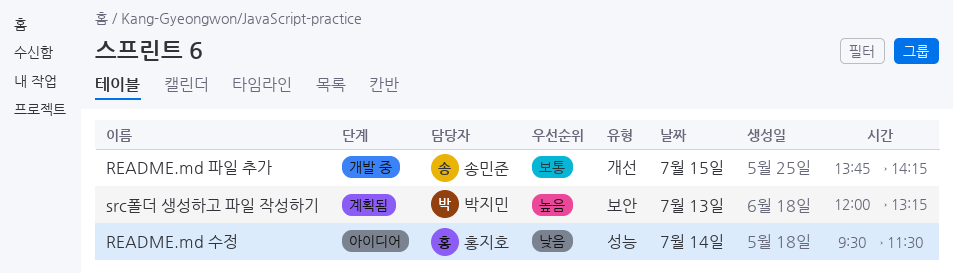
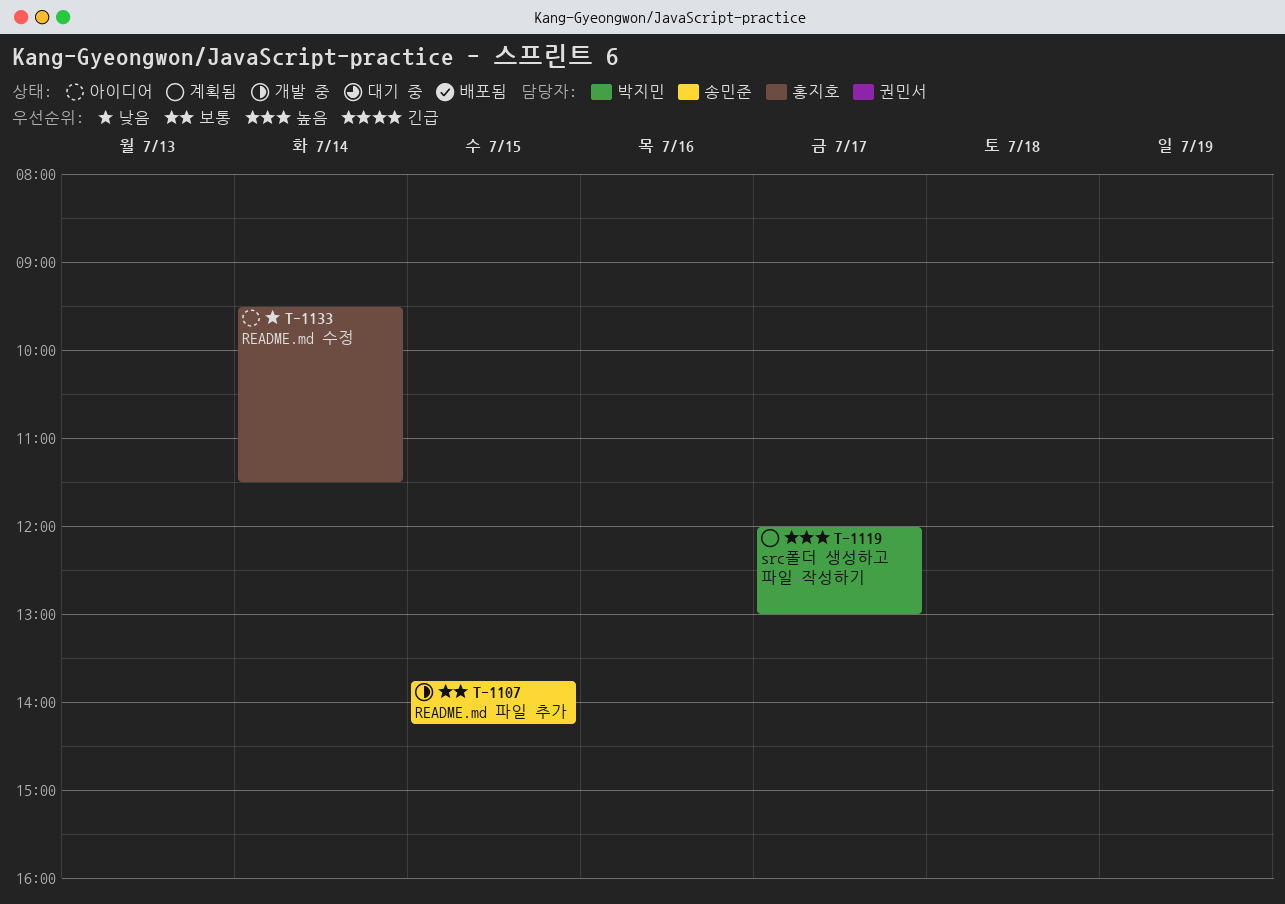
src폴더 생성하고 파일 작성하기, day: Jul 13 -> Jul 17
src폴더 생성하고 파일 작성하기, ends: 13:15 -> 13:00

